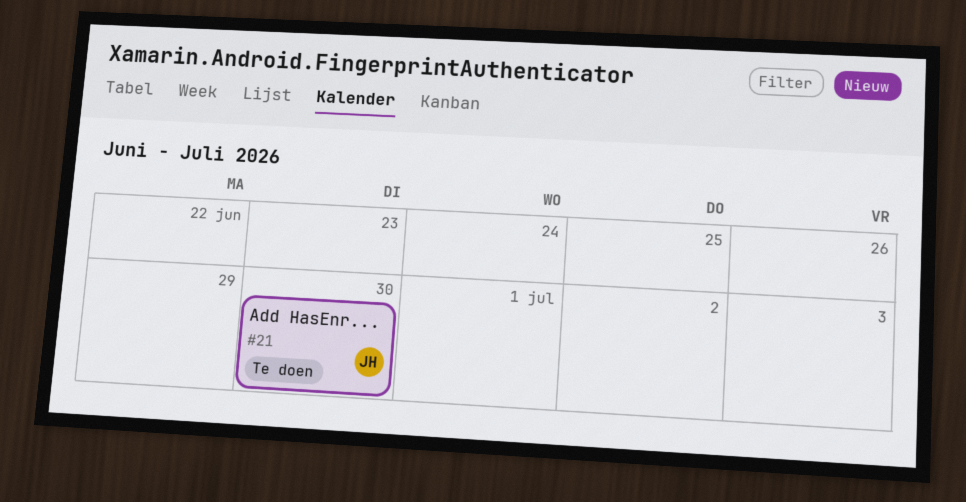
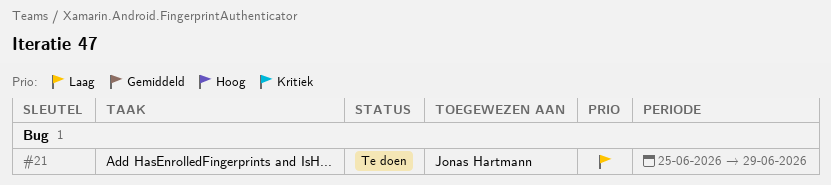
#21, due: Jun 30 -> Jun 29

